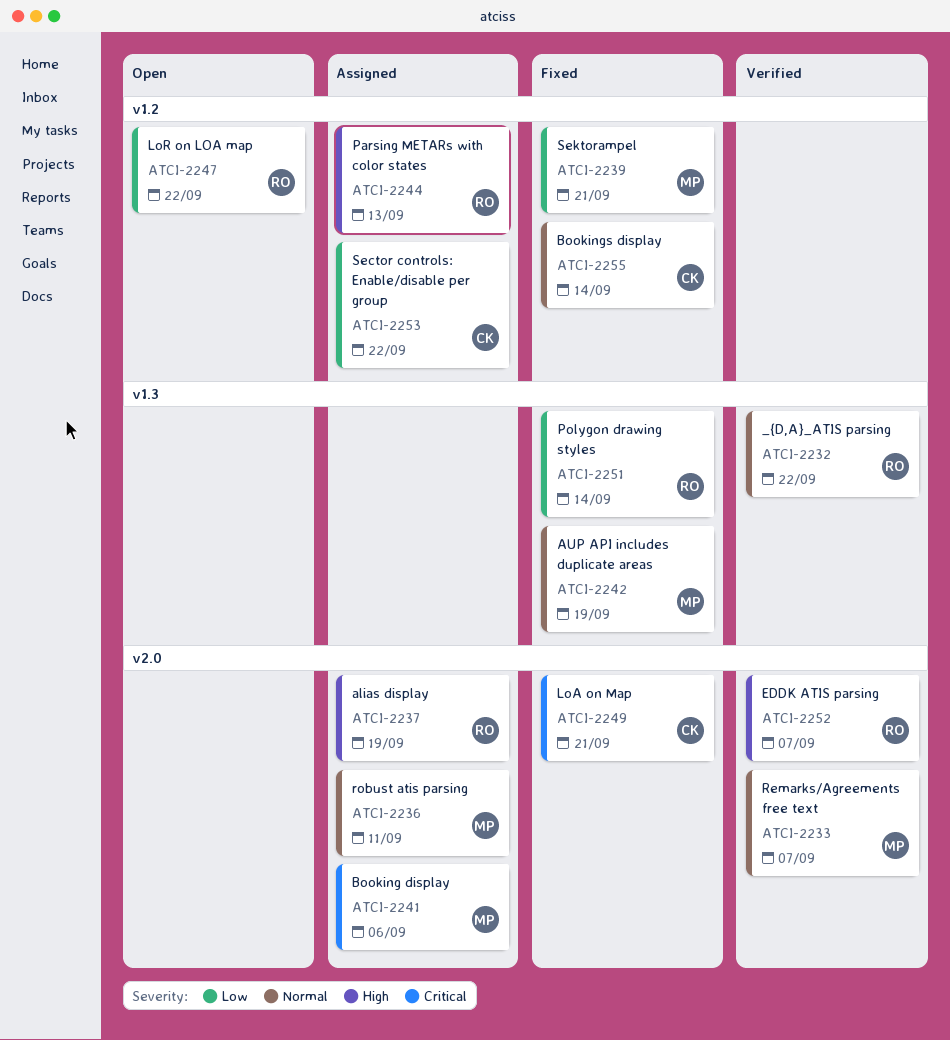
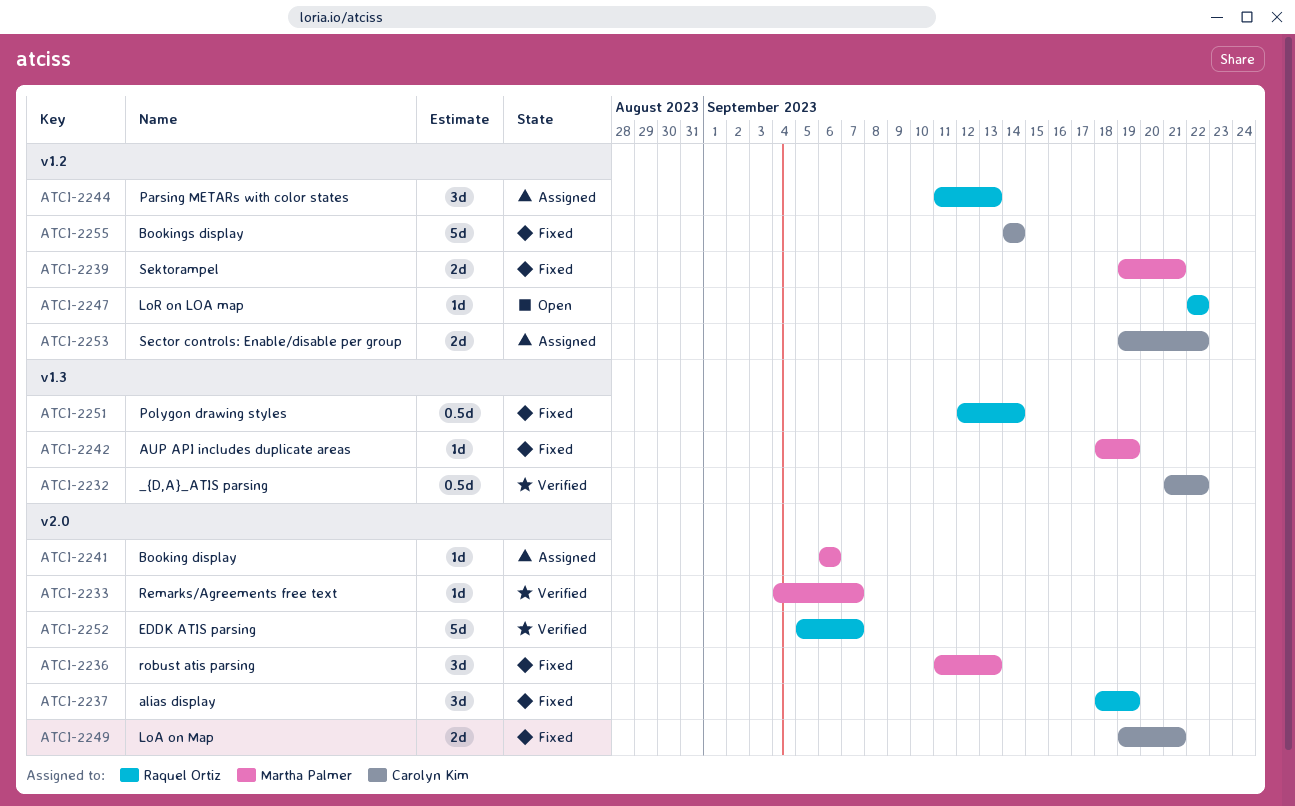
ATCI-2232, owner: Raquel Ortiz -> Carolyn Kim
ATCI-2236, status: Assigned -> Fixed
ATCI-2236, due: Sep 11 -> Sep 13
ATCI-2237, status: Assigned -> Fixed

